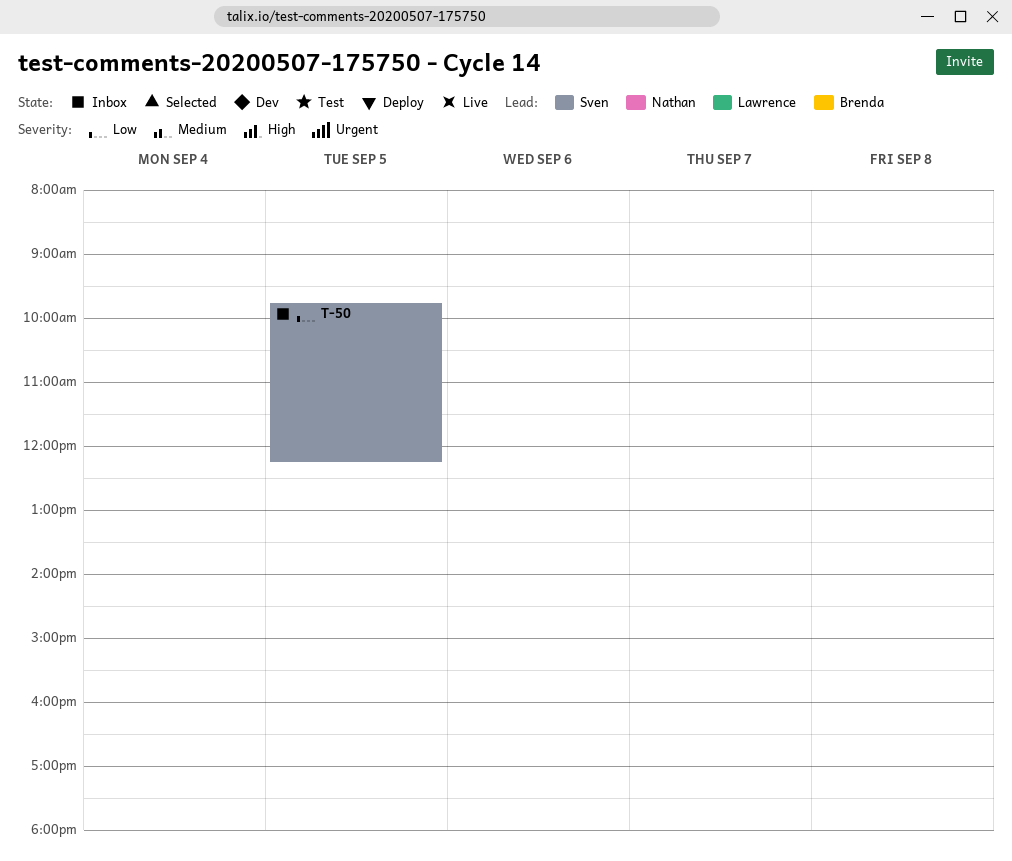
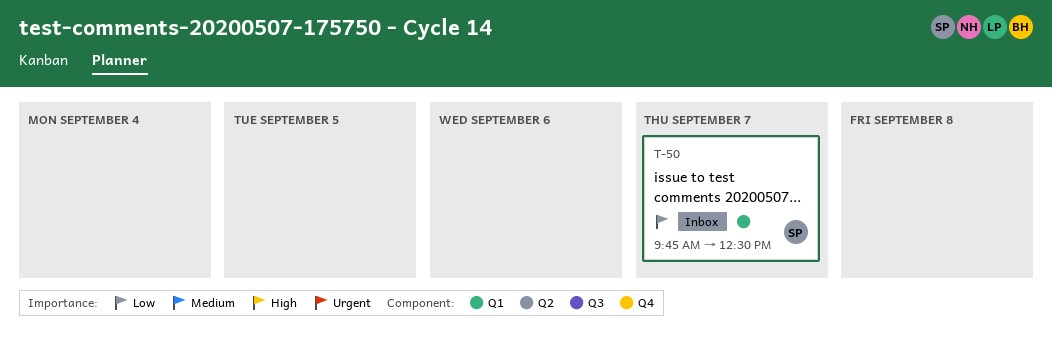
T-50, day: Sep 5 -> Sep 7
T-50, ends: 12:15 -> 12:30

